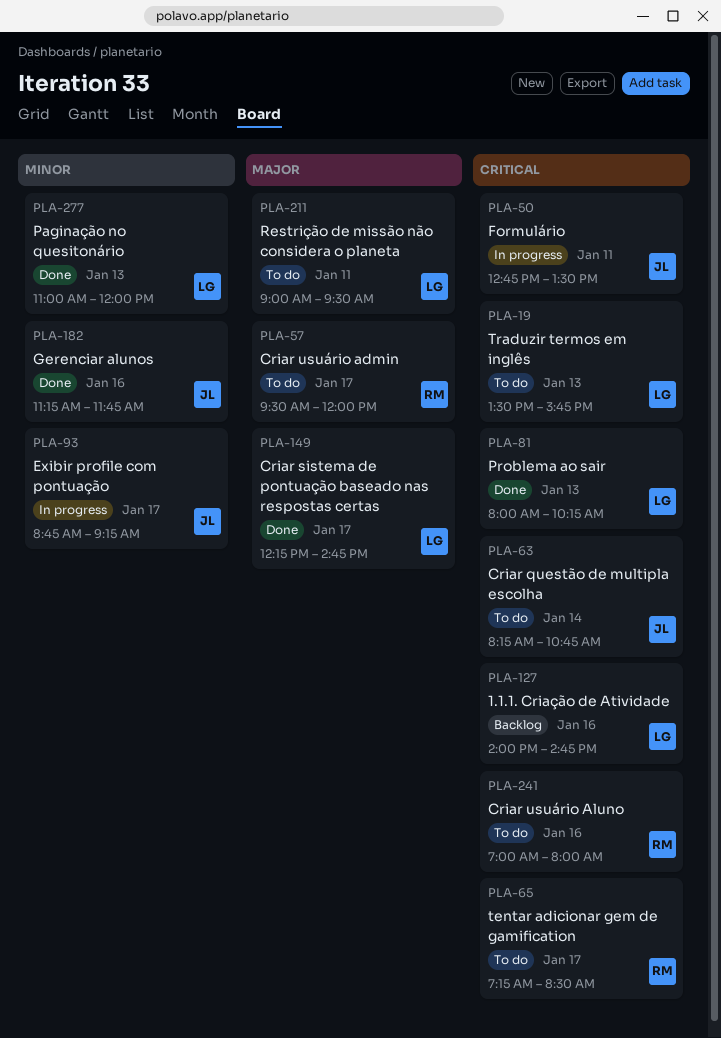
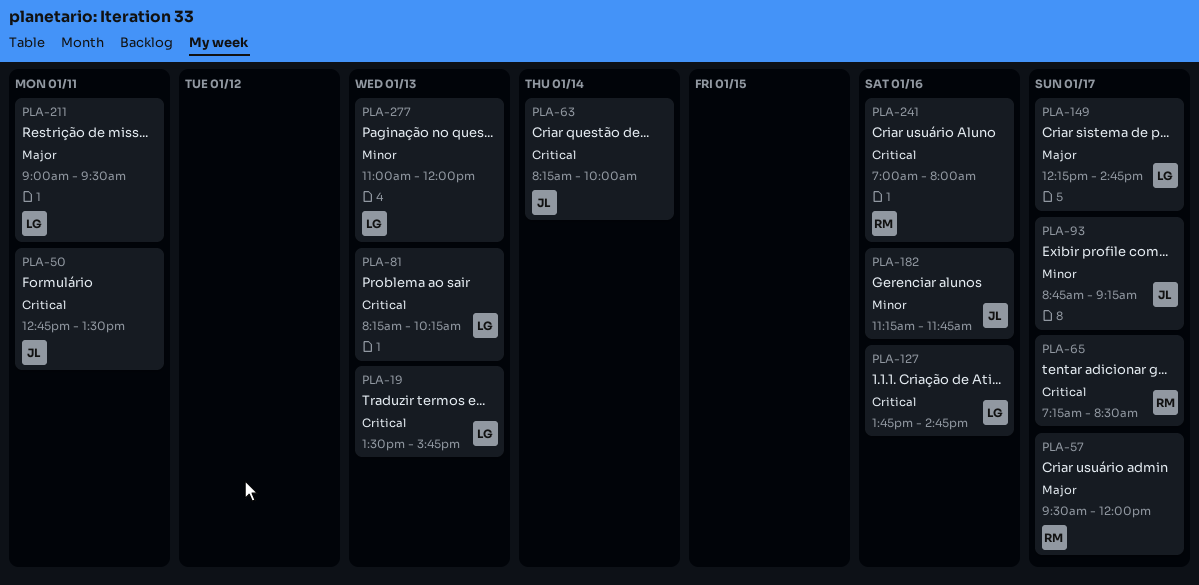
PLA-63, ends: 10:45 -> 10:00
PLA-81, begins: 08:00 -> 08:15
PLA-127, begins: 14:00 -> 13:45

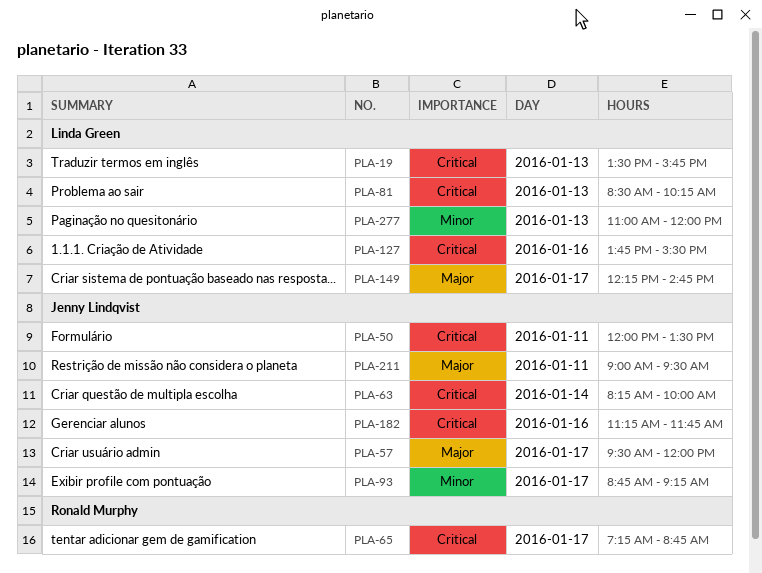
PLA-50, begins: 12:45 -> 12:00
PLA-57, owner: Ronald Murphy -> Jenny Lindqvist
PLA-65, ends: 08:30 -> 08:45
PLA-81, begins: 08:15 -> 08:30
PLA-127, ends: 14:45 -> 15:30
PLA-182, priority: Minor -> Critical
PLA-211, owner: Linda Green -> Jenny Lindqvist
PLA-241: present -> none

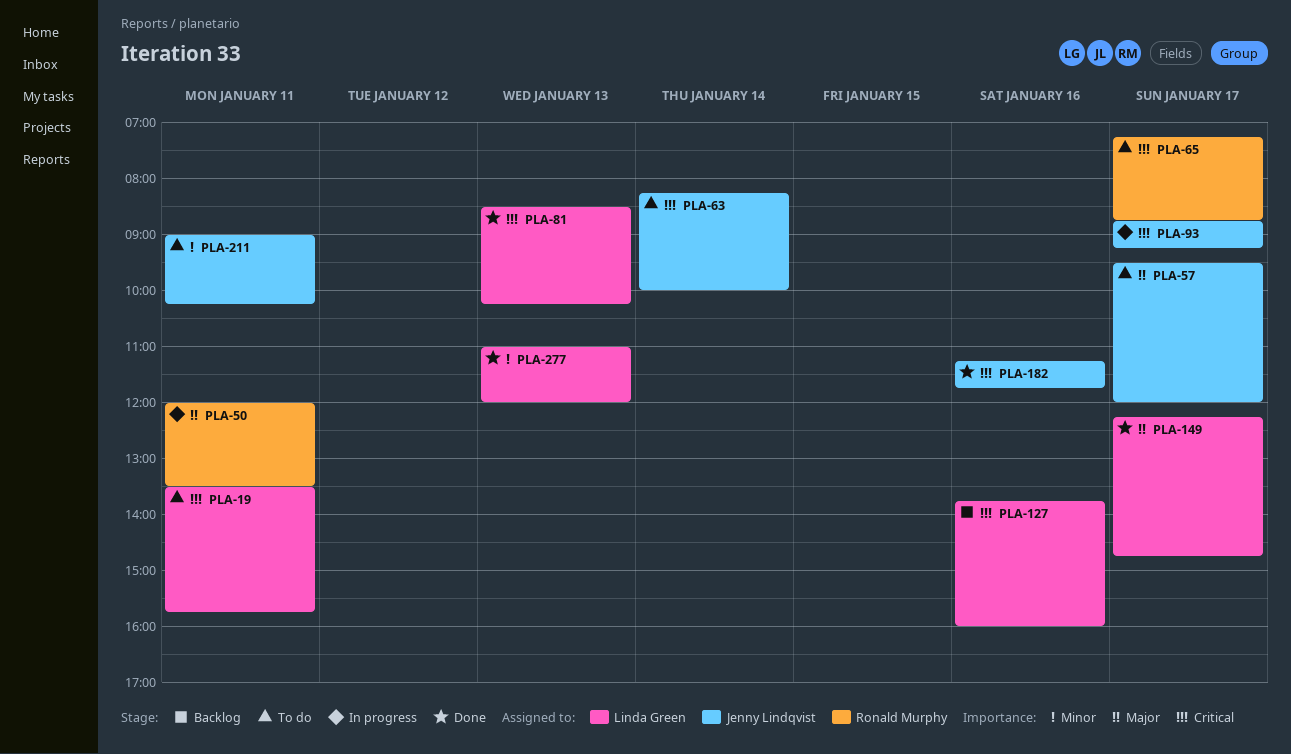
PLA-19, day: Jan 13 -> Jan 11
PLA-50, owner: Jenny Lindqvist -> Ronald Murphy
PLA-50, priority: Critical -> Major
PLA-93, priority: Minor -> Critical
PLA-127, ends: 15:30 -> 16:00
PLA-211, priority: Major -> Minor
PLA-211, ends: 09:30 -> 10:15

